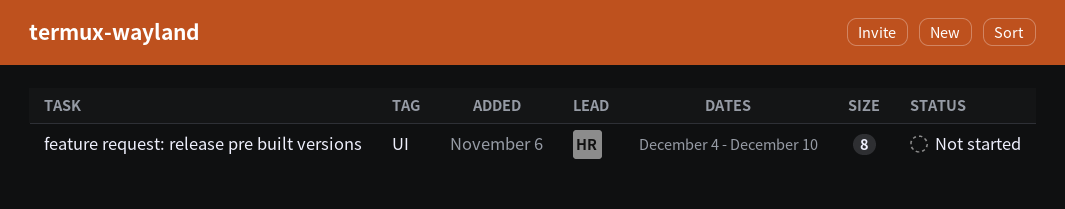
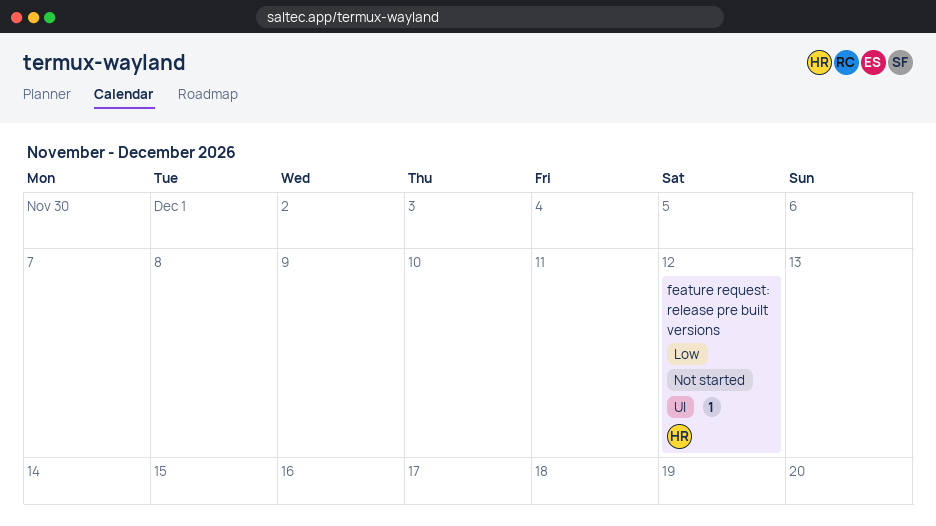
feature request: release pre built versions, estimate: 8 -> 1
feature request: release pre built versions, due: Dec 10 -> Dec 12

